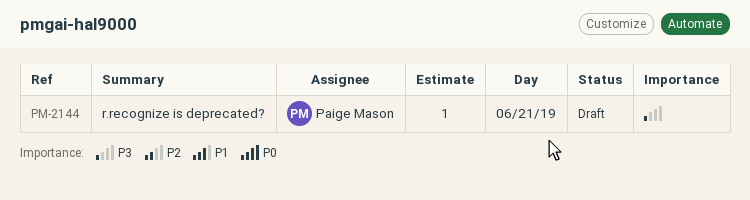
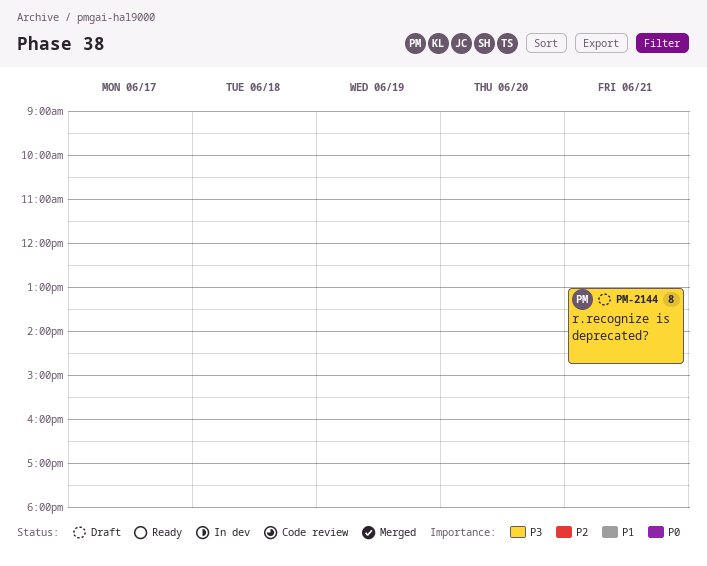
PM-2144, estimate: 1 -> 8

